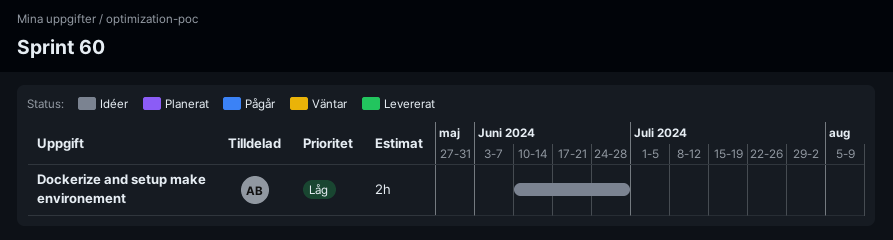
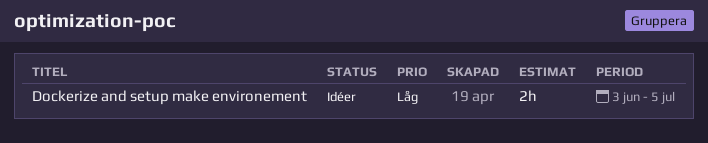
Dockerize and setup make environement, start: Jun 10 -> Jun 3
Dockerize and setup make environement, due: Jun 28 -> Jul 5

